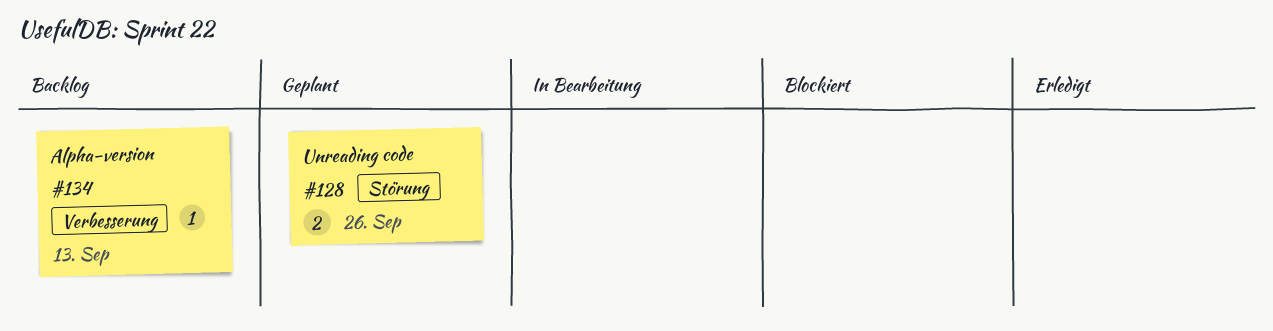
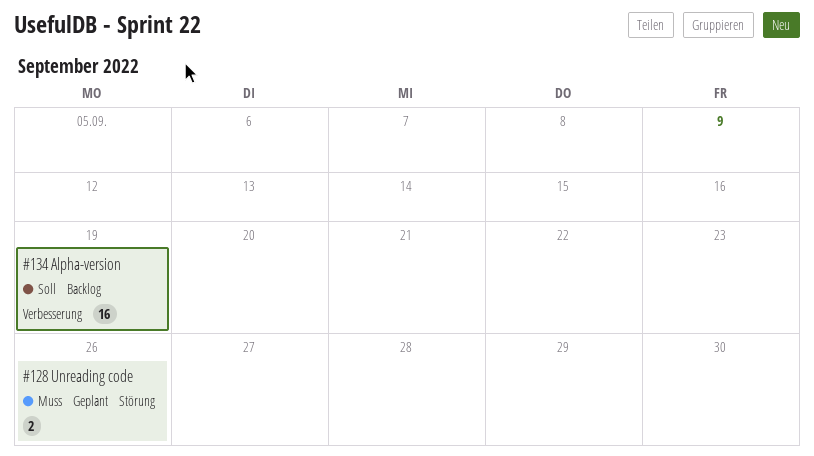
#134, estimate: 1 -> 16
#134, due: Sep 13 -> Sep 19

